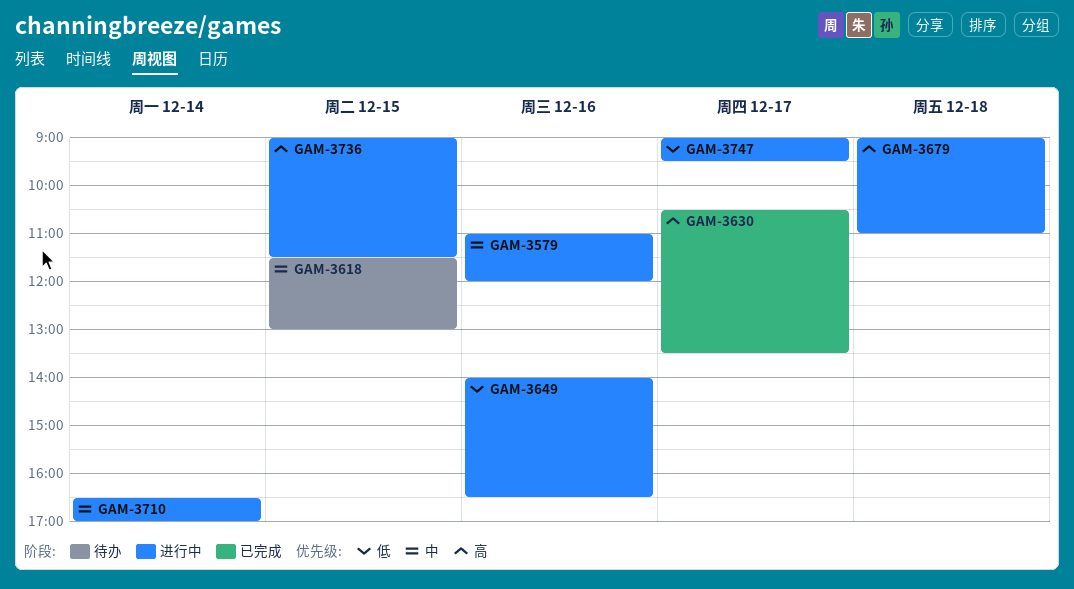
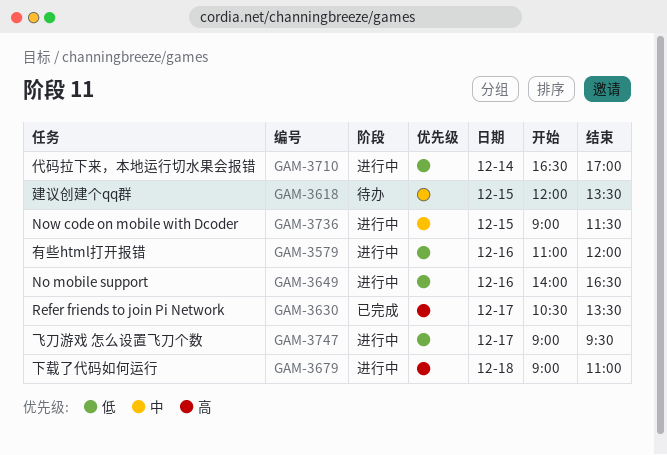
GAM-3579, priority: 中 -> 低
GAM-3618, begins: 11:30 -> 12:00
GAM-3618, ends: 13:00 -> 13:30
GAM-3710, priority: 中 -> 低
GAM-3736, priority: 高 -> 中

